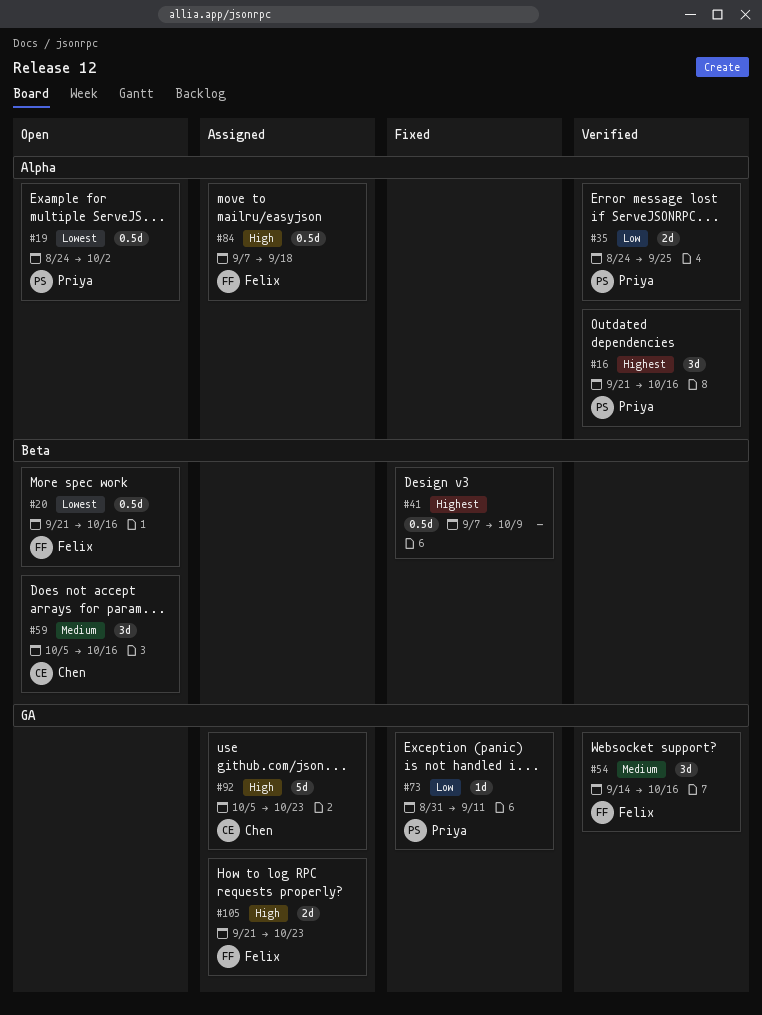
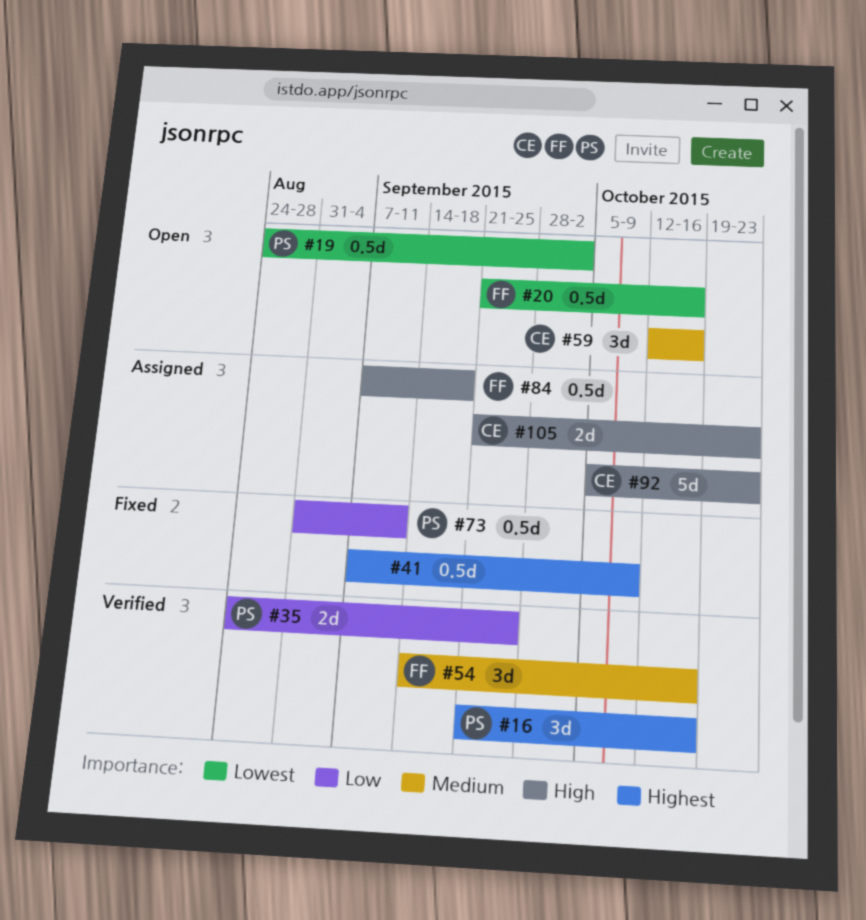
#59, start: Oct 5 -> Oct 12
#73, estimate: 1d -> 0.5d
#105, owner: Felix -> Chen

